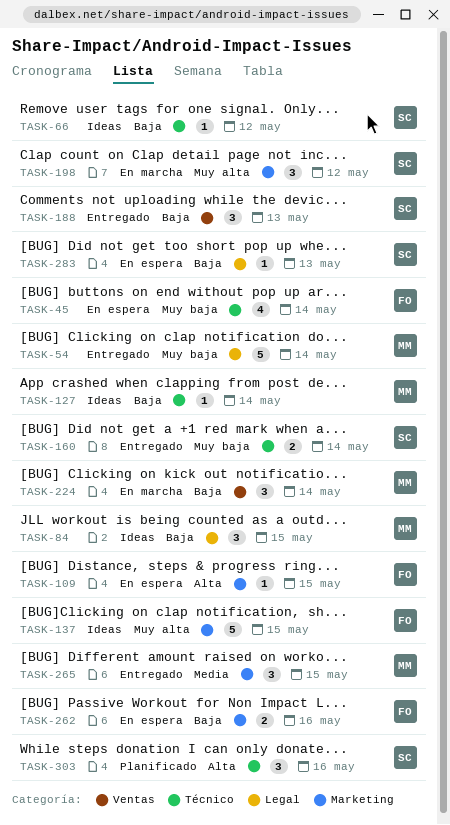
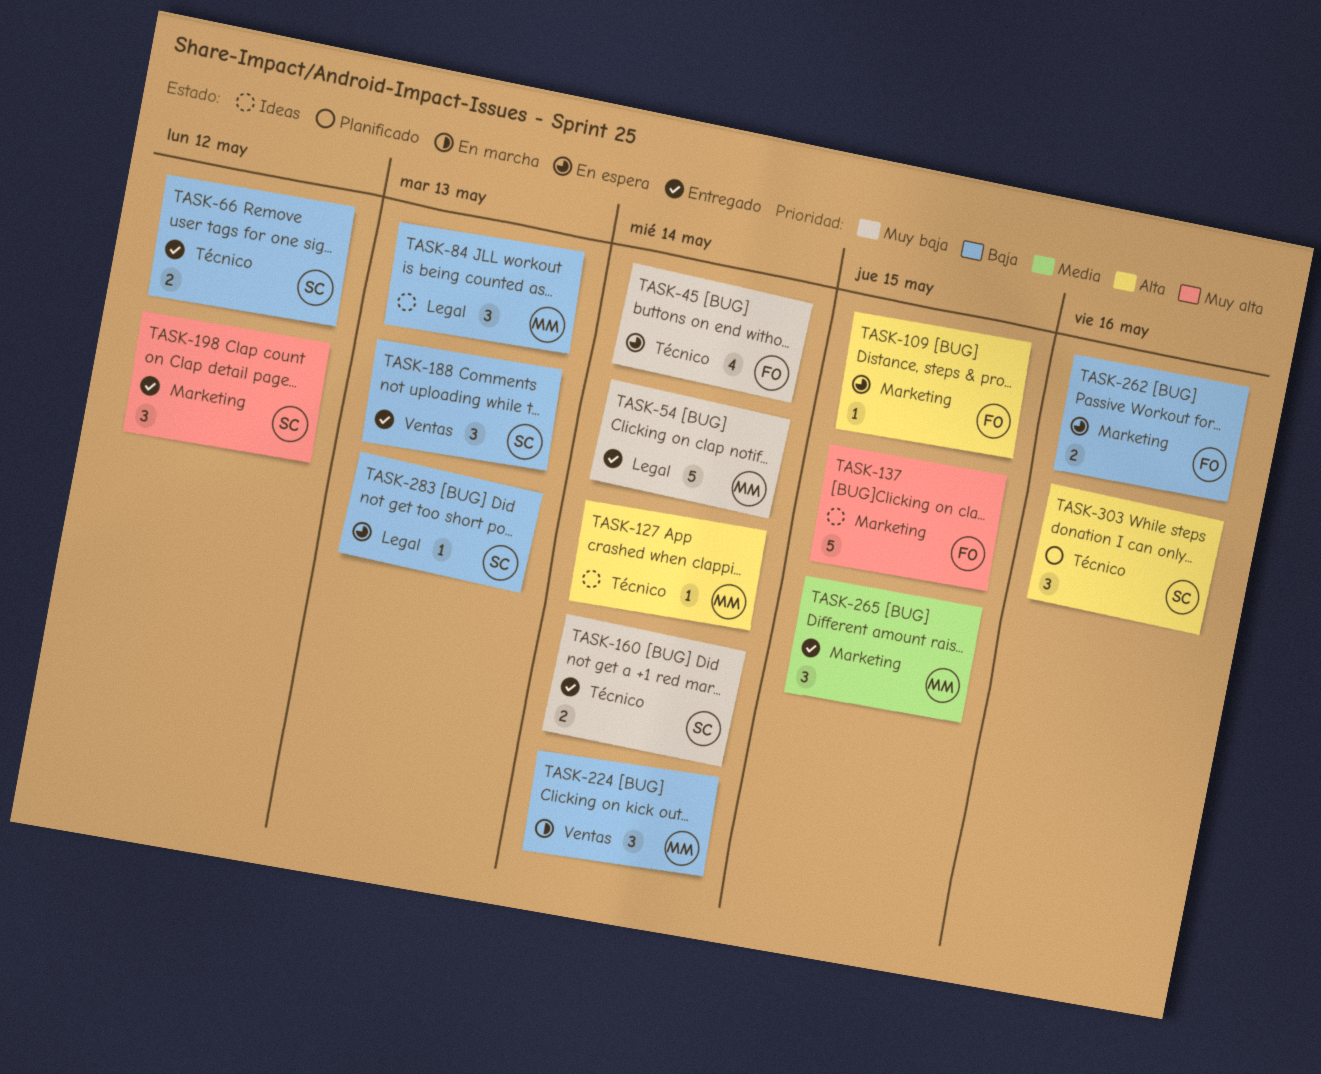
TASK-66, status: Ideas -> Entregado
TASK-66, estimate: 1 -> 2
TASK-84, due: May 15 -> May 13
TASK-127, priority: Baja -> Alta
TASK-198, status: En marcha -> Entregado

